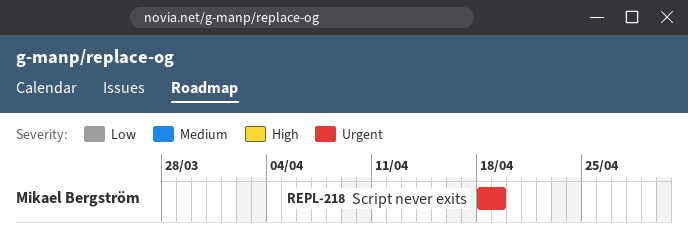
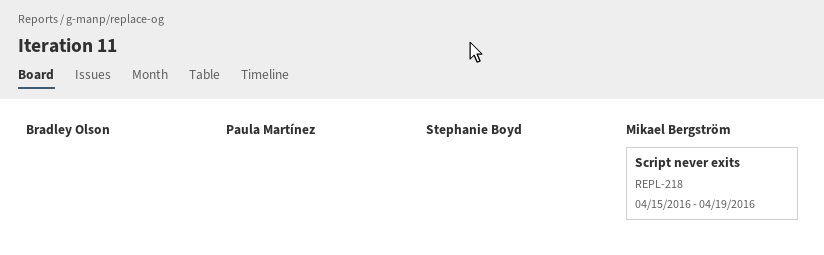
REPL-218, start: Apr 18 -> Apr 15

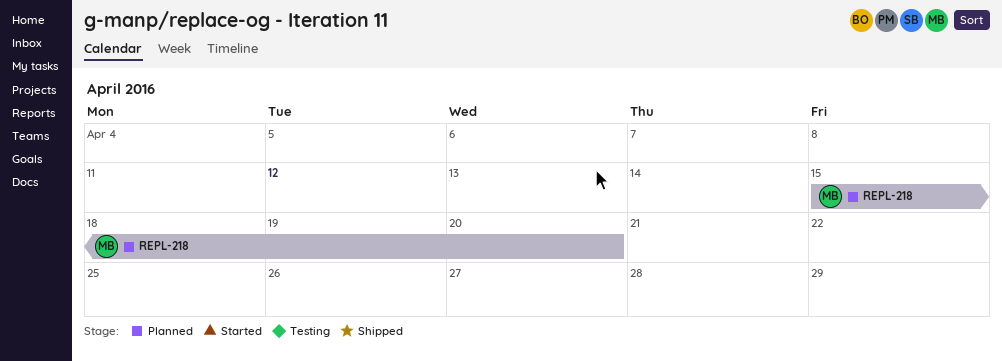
REPL-218, due: Apr 19 -> Apr 20

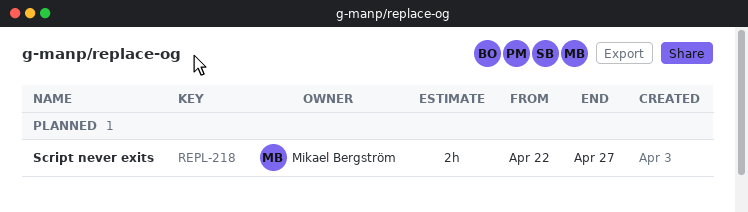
REPL-218, start: Apr 15 -> Apr 22
REPL-218, due: Apr 20 -> Apr 27

